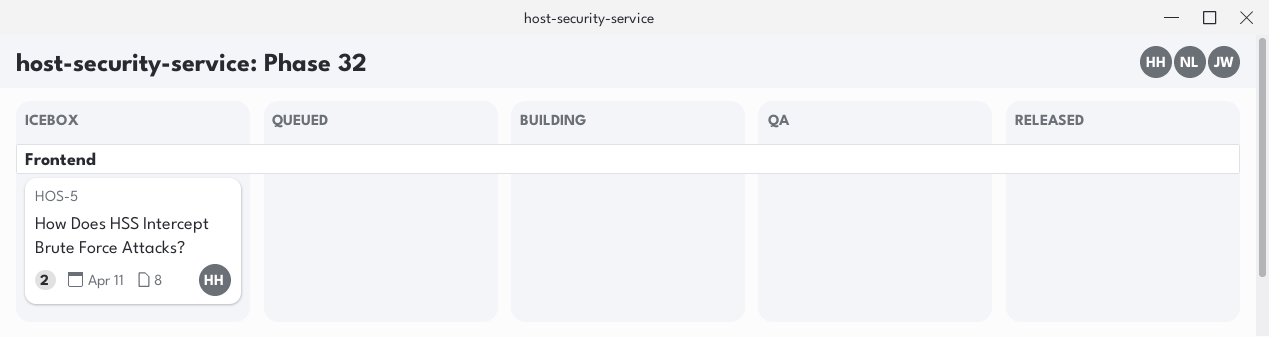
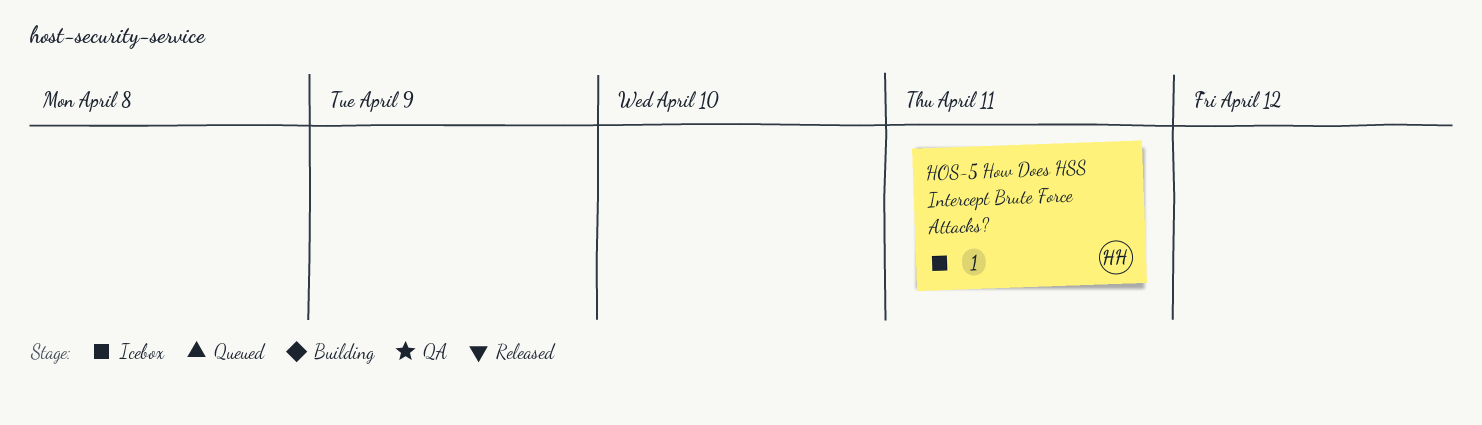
HOS-5, estimate: 2 -> 1

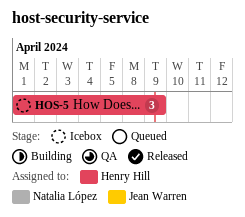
HOS-5, estimate: 1 -> 3
HOS-5, due: Apr 11 -> Apr 9

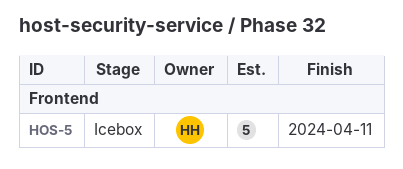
HOS-5, estimate: 3 -> 5
HOS-5, due: Apr 9 -> Apr 11

